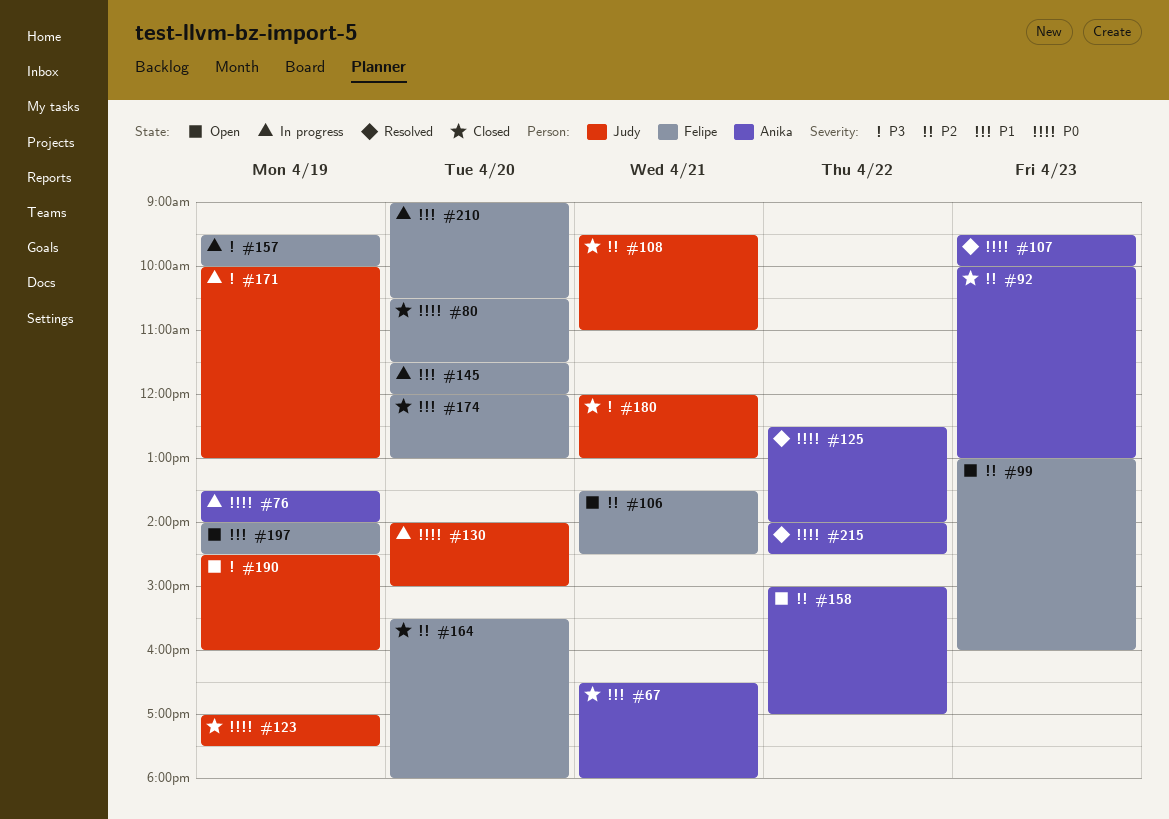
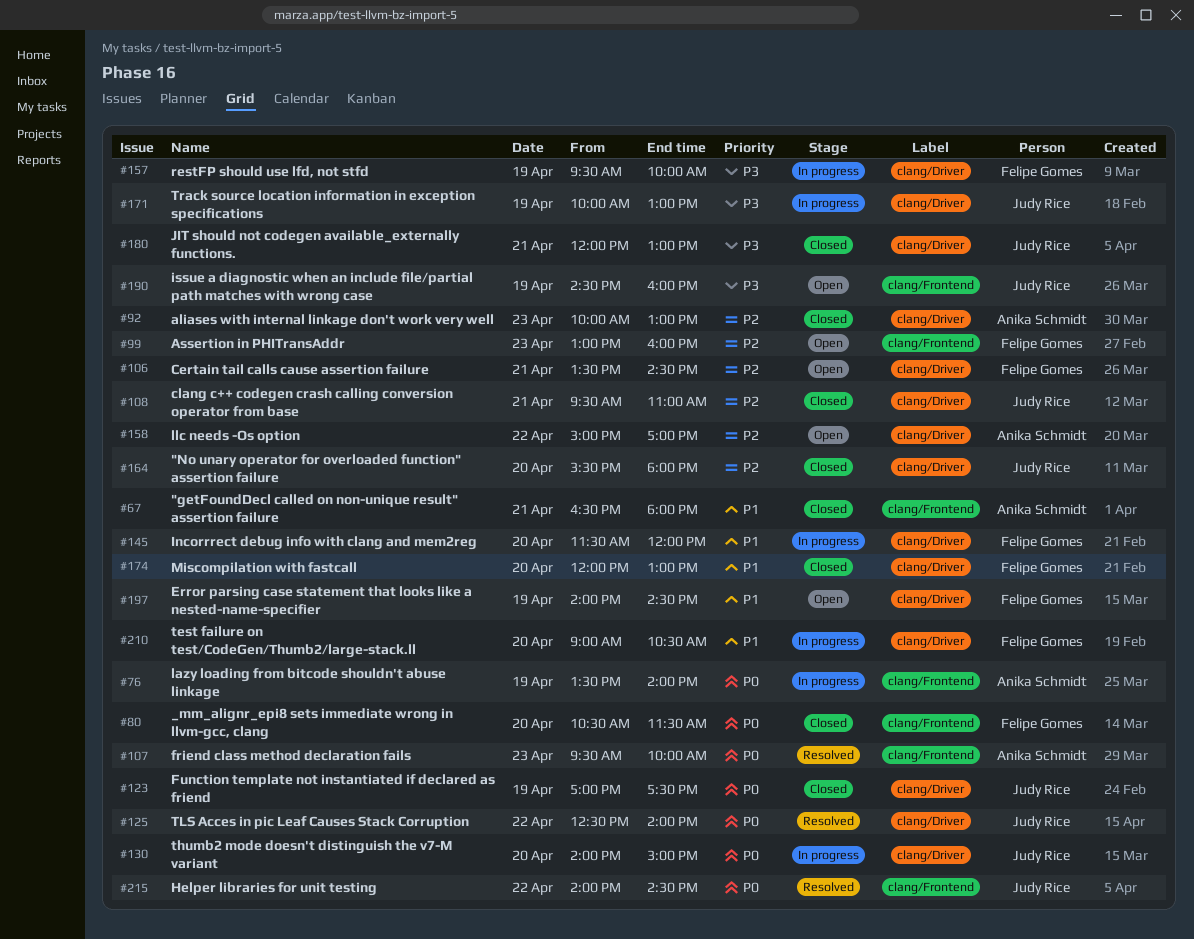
#125, owner: Anika Schmidt -> Judy Rice
#164, owner: Felipe Gomes -> Judy Rice
#215, owner: Anika Schmidt -> Judy Rice

